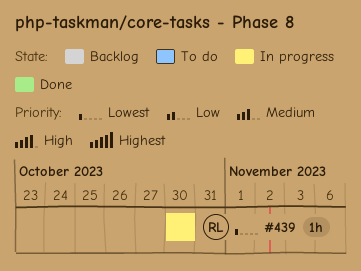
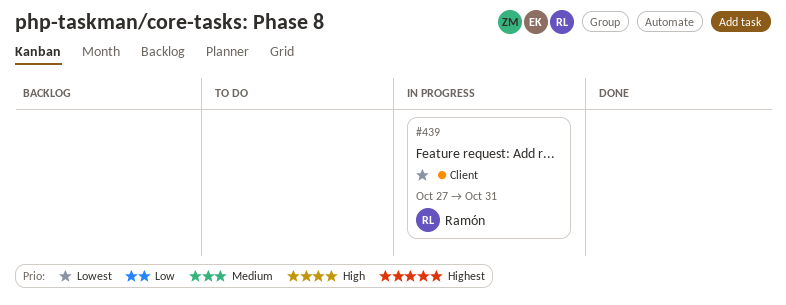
#439, start: Oct 30 -> Oct 27
#439, due: Oct 30 -> Oct 31

